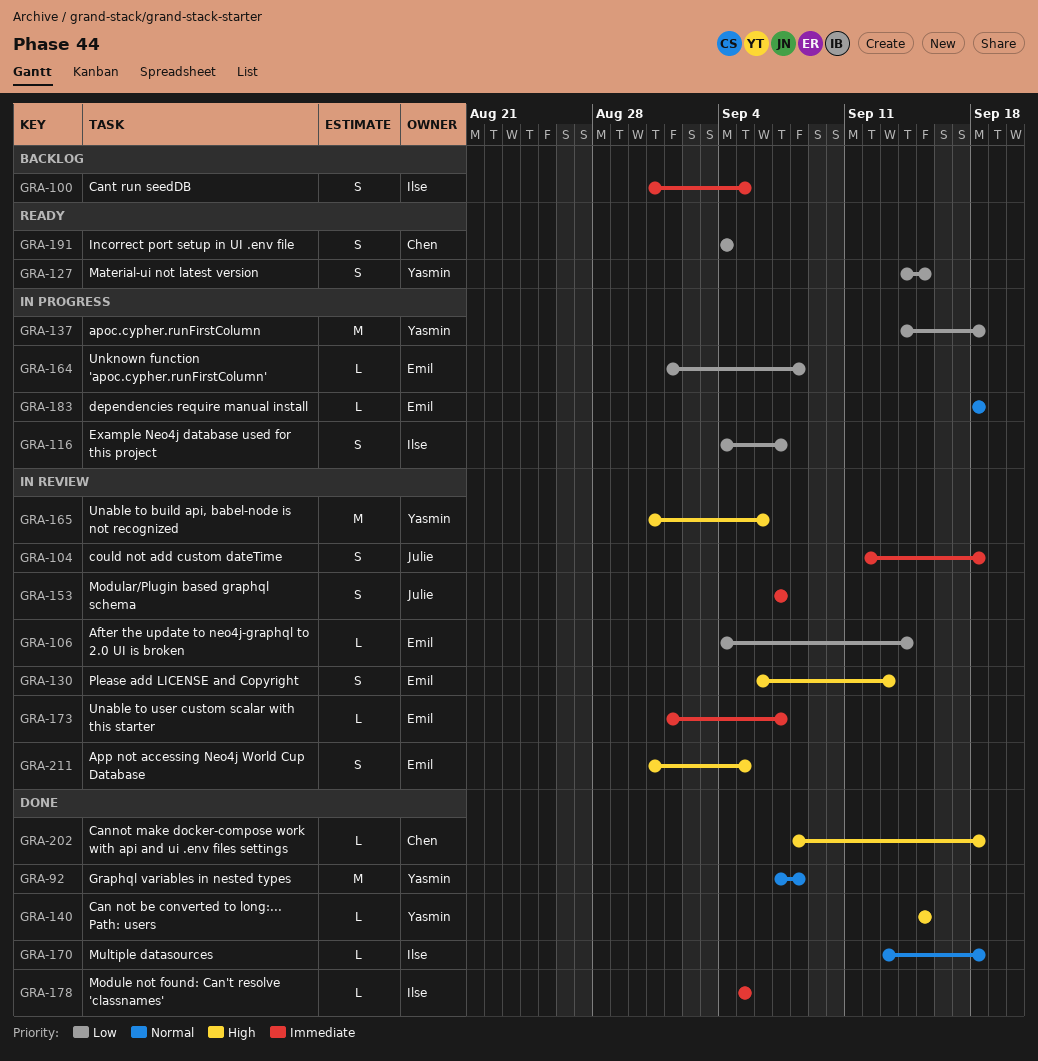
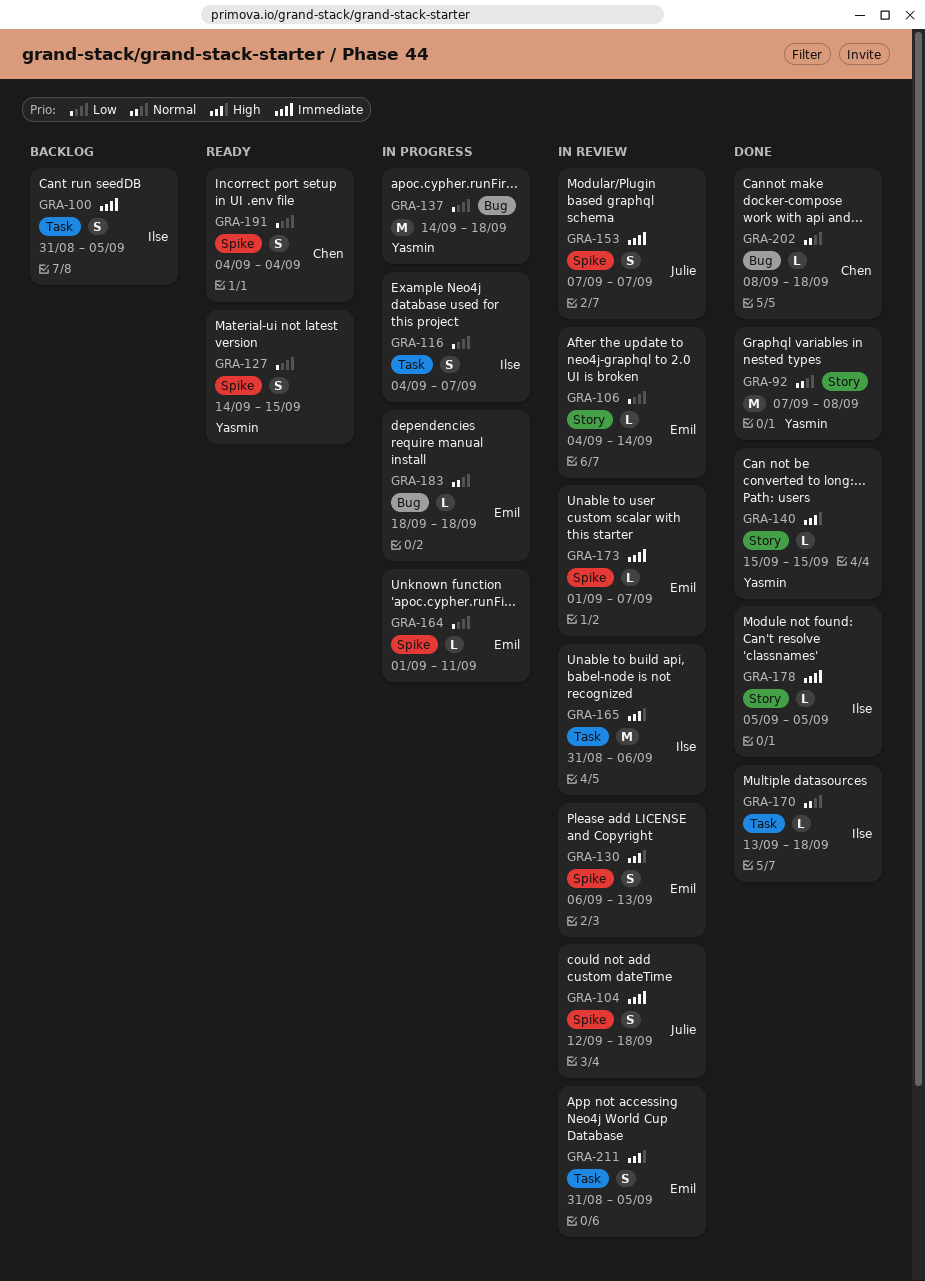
GRA-164, due: Sep 8 -> Sep 11
GRA-165, owner: Yasmin -> Ilse
GRA-202, priority: High -> Normal

